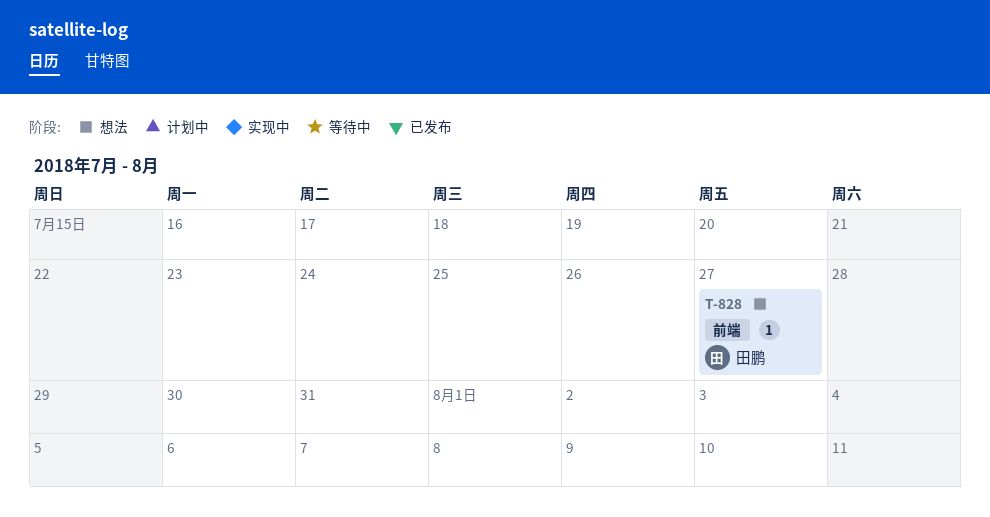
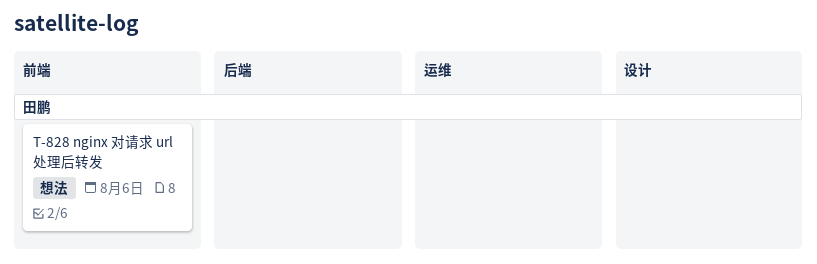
T-828, due: Jul 27 -> Aug 6

